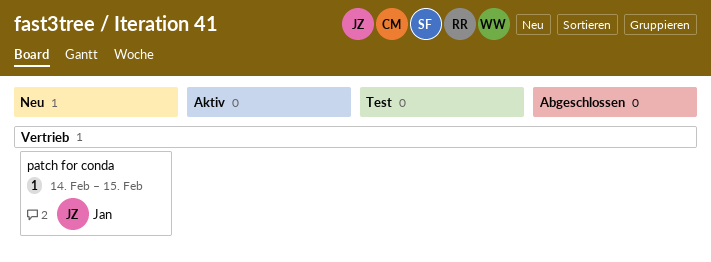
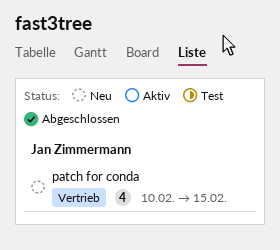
patch for conda, estimate: 1 -> 4
patch for conda, start: Feb 14 -> Feb 10

